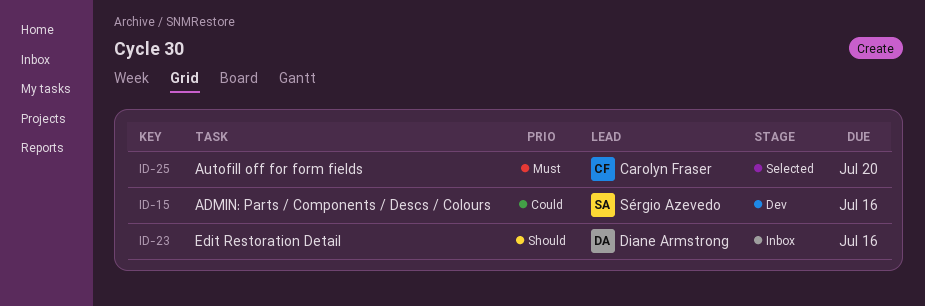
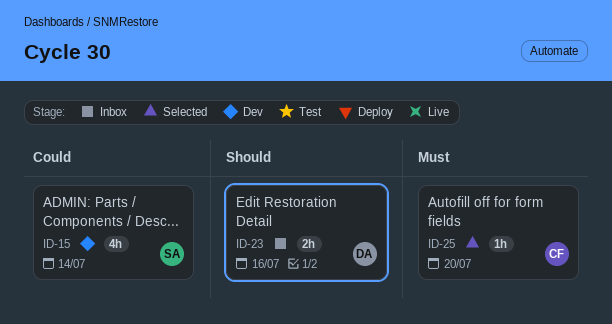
ID-15, due: Jul 16 -> Jul 14

